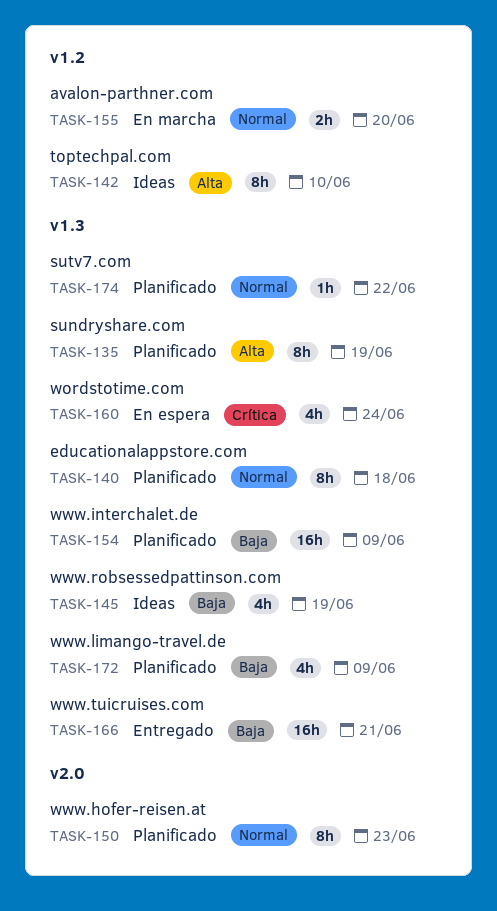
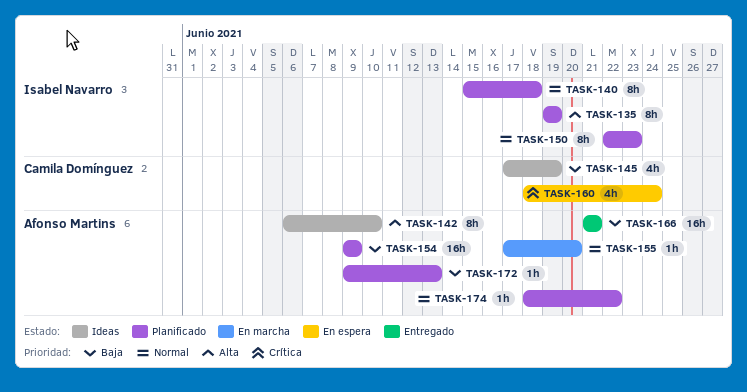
TASK-155, estimate: 2h -> 1h
TASK-172, estimate: 4h -> 1h
TASK-172, due: Jun 9 -> Jun 13

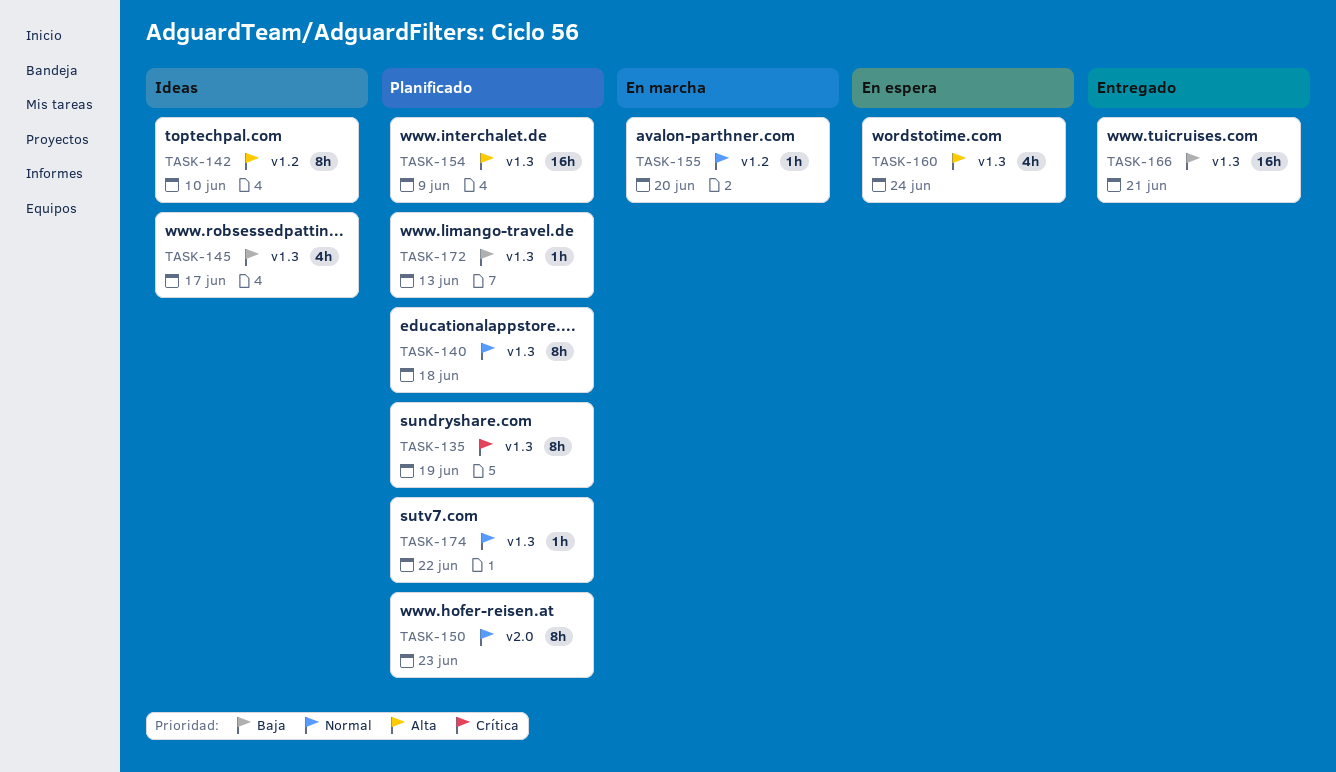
TASK-135, priority: Alta -> Crítica
TASK-145, due: Jun 19 -> Jun 17
TASK-154, priority: Baja -> Alta
TASK-160, priority: Crítica -> Alta

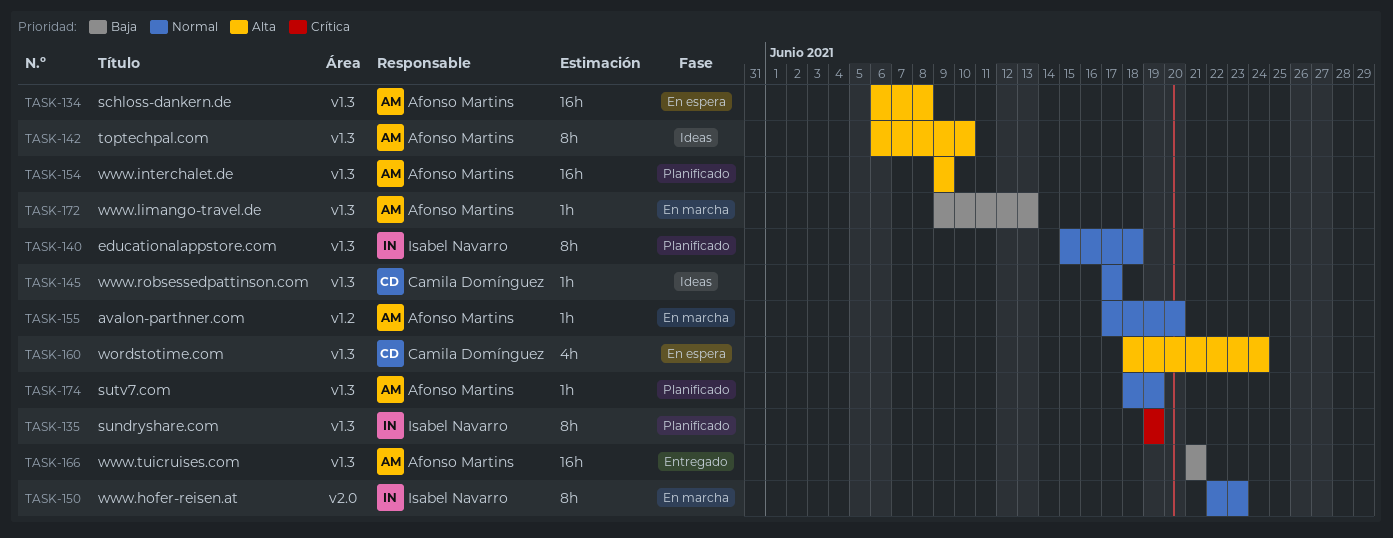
TASK-134: none -> present
TASK-142, label: v1.2 -> v1.3
TASK-145, priority: Baja -> Normal
TASK-145, estimate: 4h -> 1h
TASK-150, status: Planificado -> En marcha
TASK-172, status: Planificado -> En marcha
TASK-174, due: Jun 22 -> Jun 19

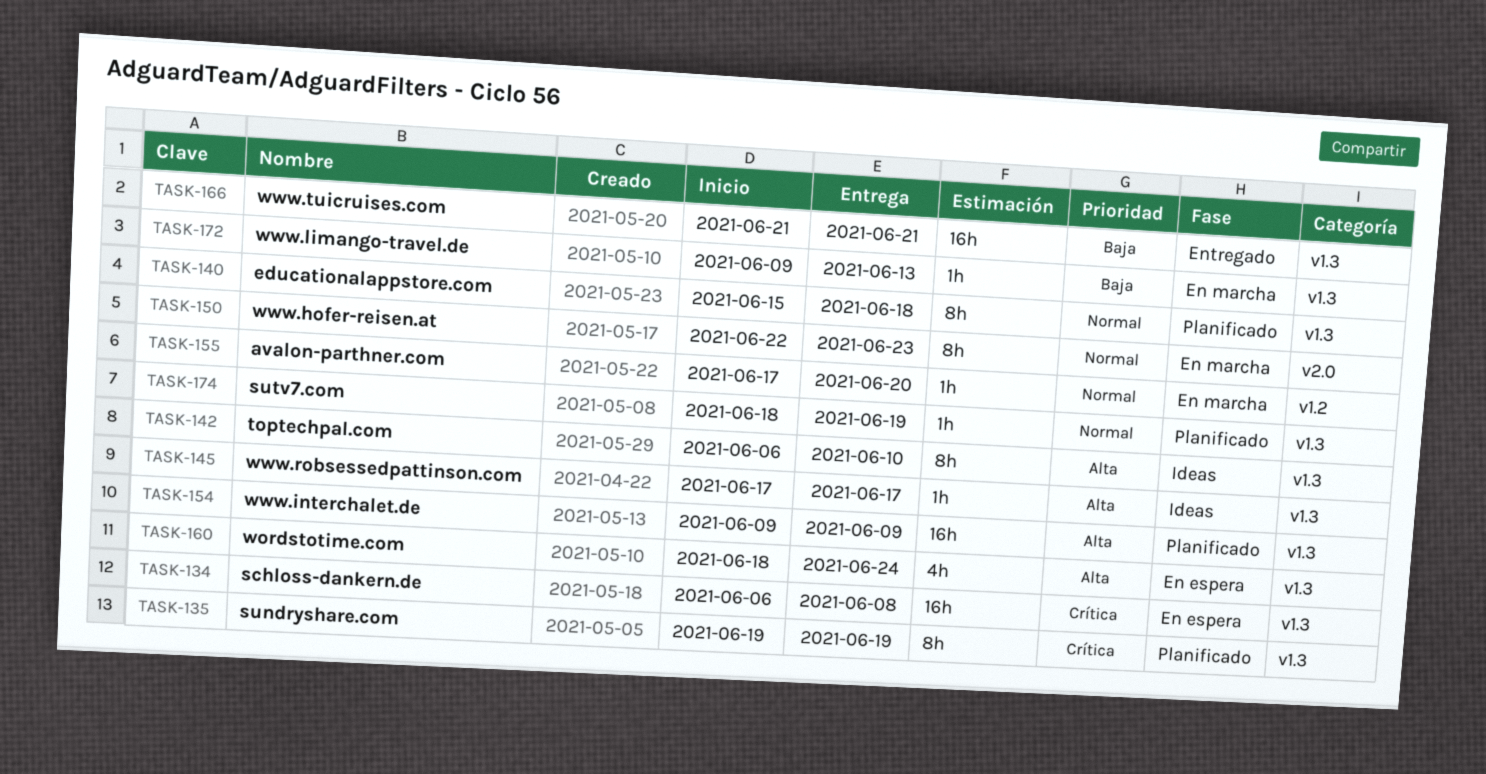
TASK-134, priority: Alta -> Crítica
TASK-145, priority: Normal -> Alta

